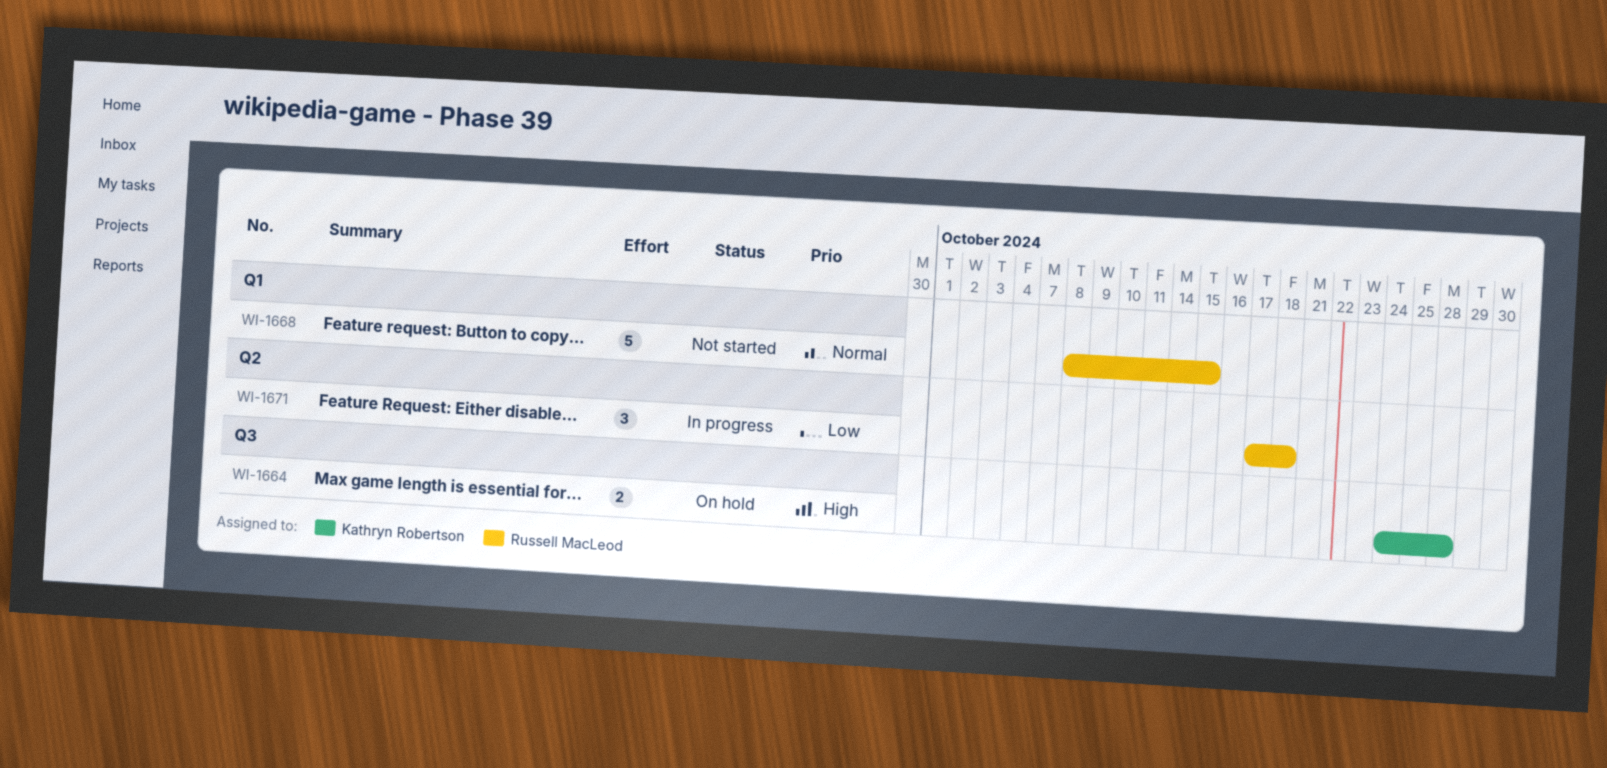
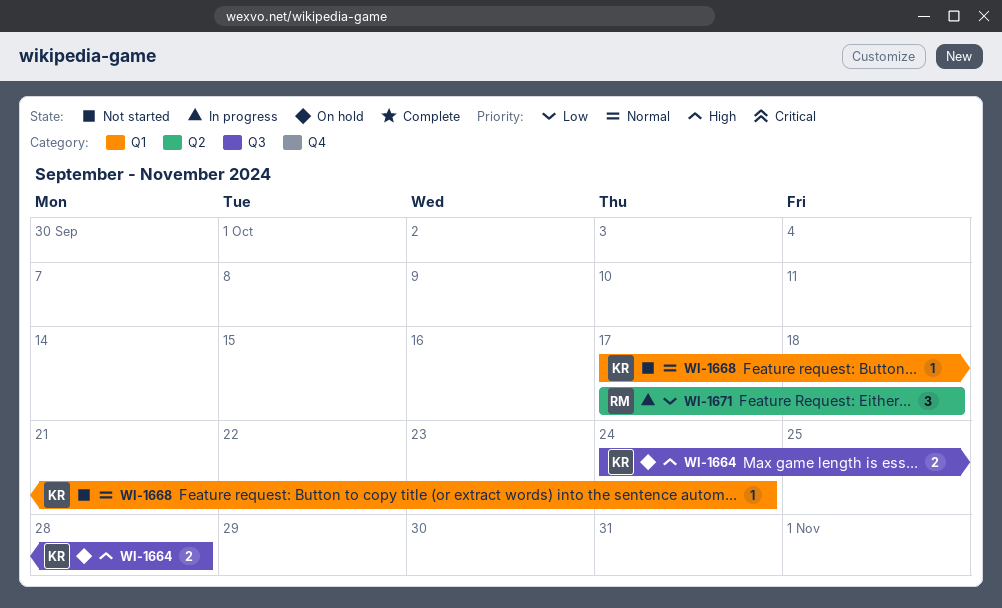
WI-1668, owner: Russell MacLeod -> Kathryn Robertson
WI-1668, estimate: 5 -> 1
WI-1668, start: Oct 8 -> Oct 17
WI-1668, due: Oct 15 -> Oct 24

